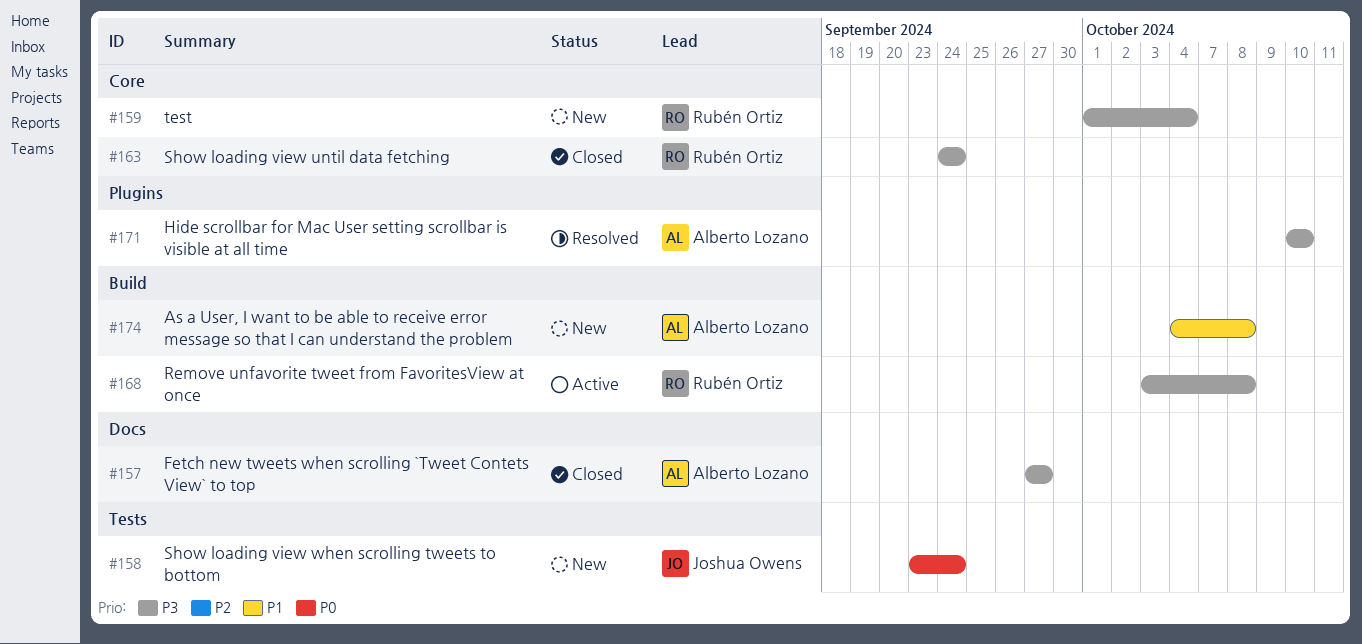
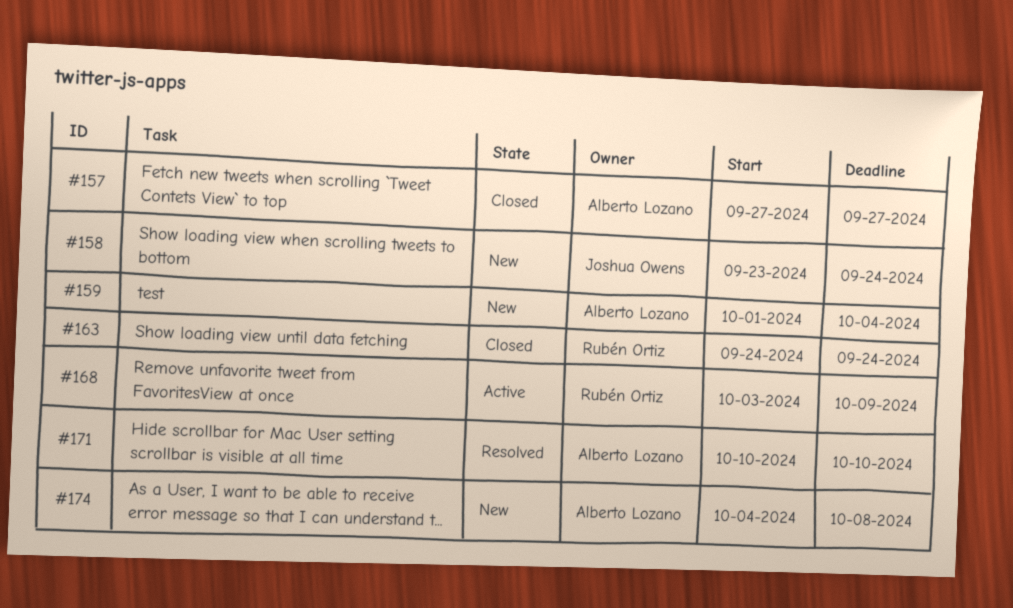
#159, owner: Rubén Ortiz -> Alberto Lozano
#168, due: Oct 8 -> Oct 9

